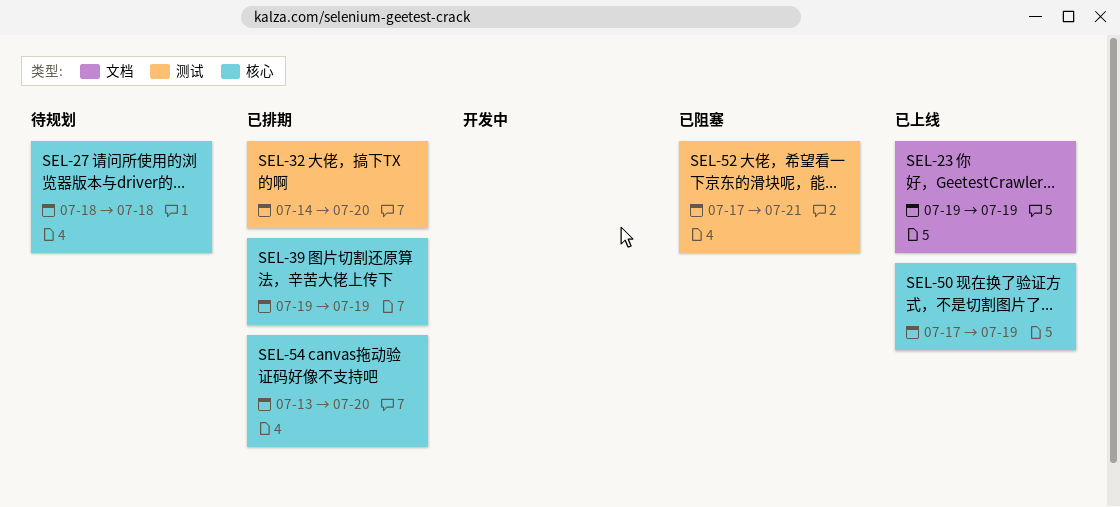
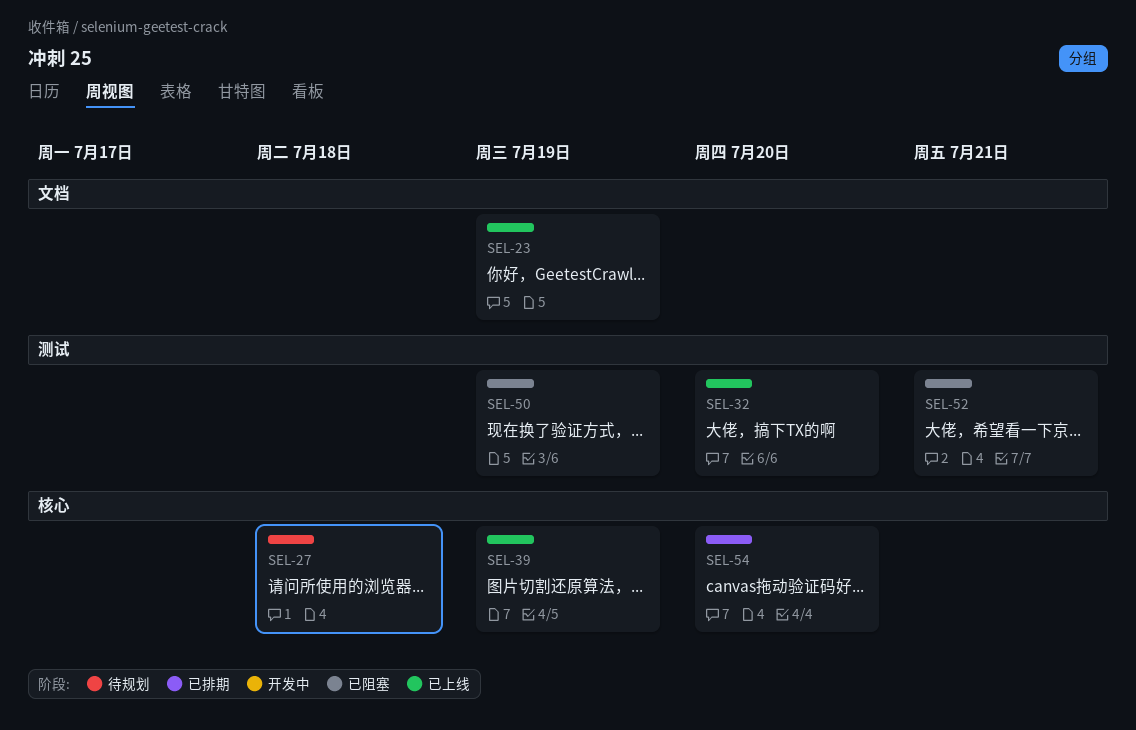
SEL-32, status: 已排期 -> 已上线
SEL-39, status: 已排期 -> 已上线
SEL-50, status: 已上线 -> 已阻塞
SEL-50, label: 核心 -> 测试

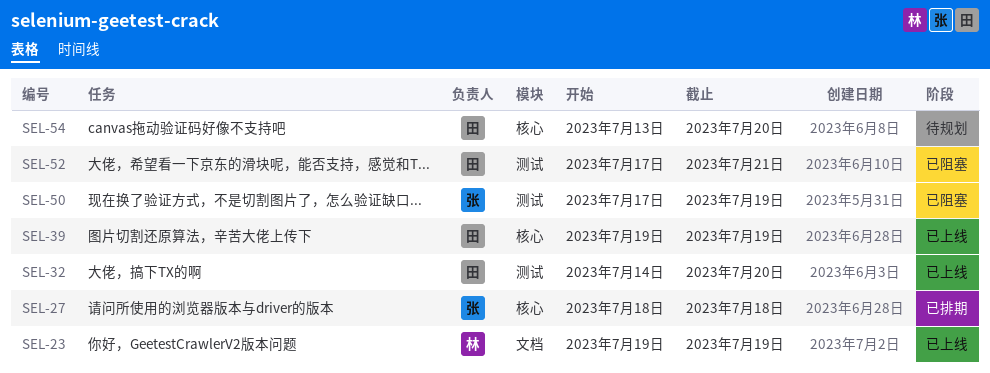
SEL-27, status: 待规划 -> 已排期
SEL-54, status: 已排期 -> 待规划

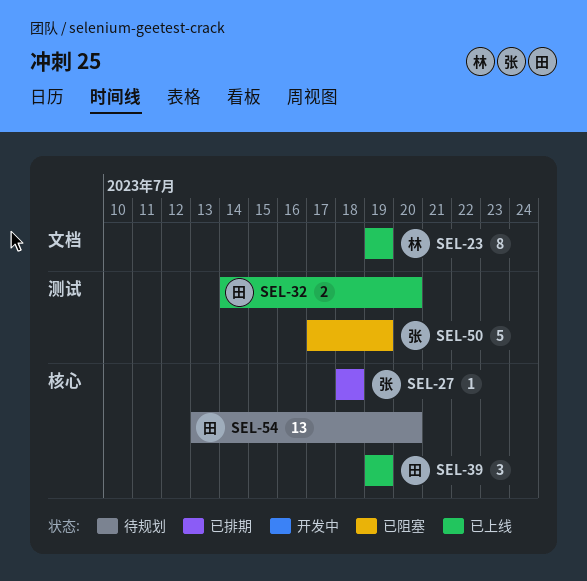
SEL-52: present -> none

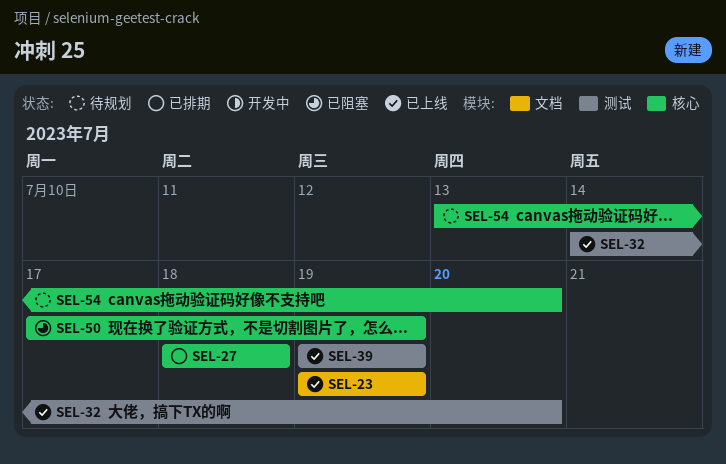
SEL-39, label: 核心 -> 测试
SEL-50, label: 测试 -> 核心

